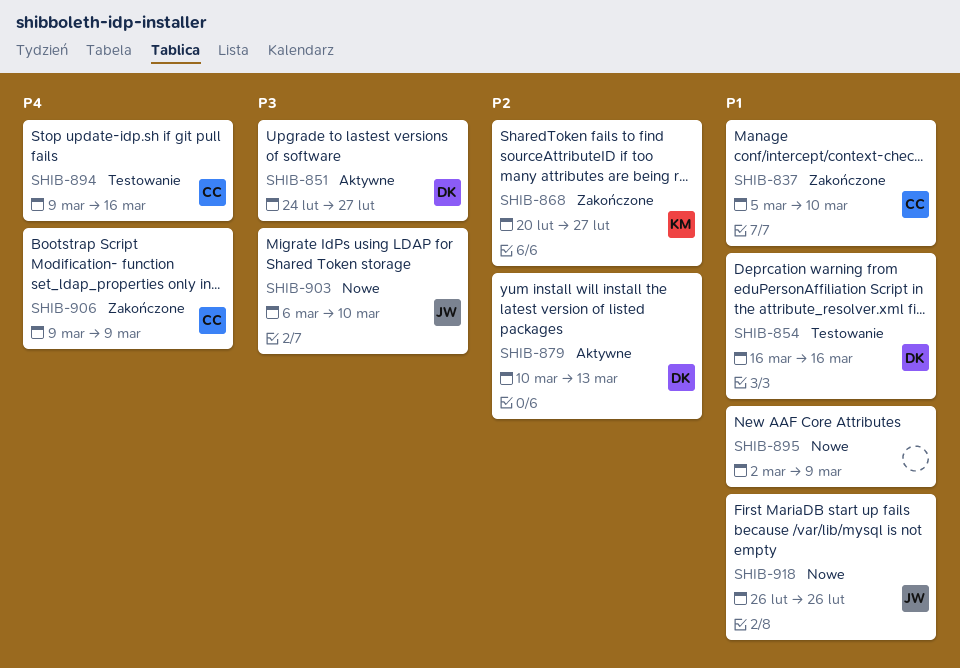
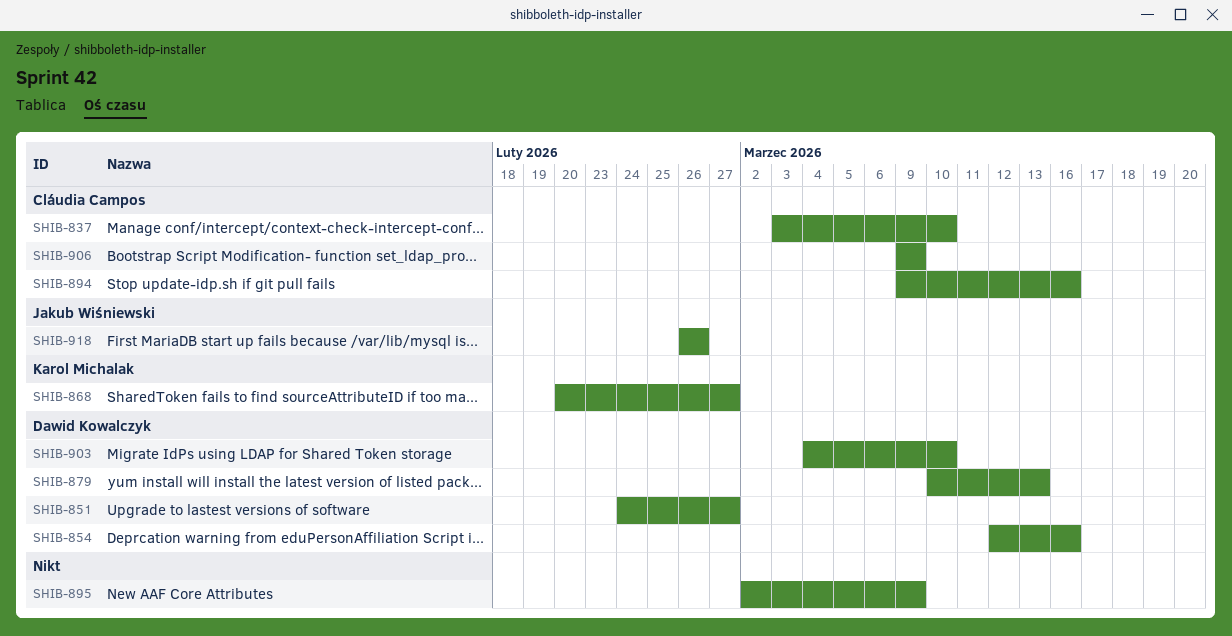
SHIB-837, start: Mar 5 -> Mar 3
SHIB-854, start: Mar 16 -> Mar 12
SHIB-903, owner: Jakub Wiśniewski -> Dawid Kowalczyk
SHIB-903, start: Mar 6 -> Mar 4

